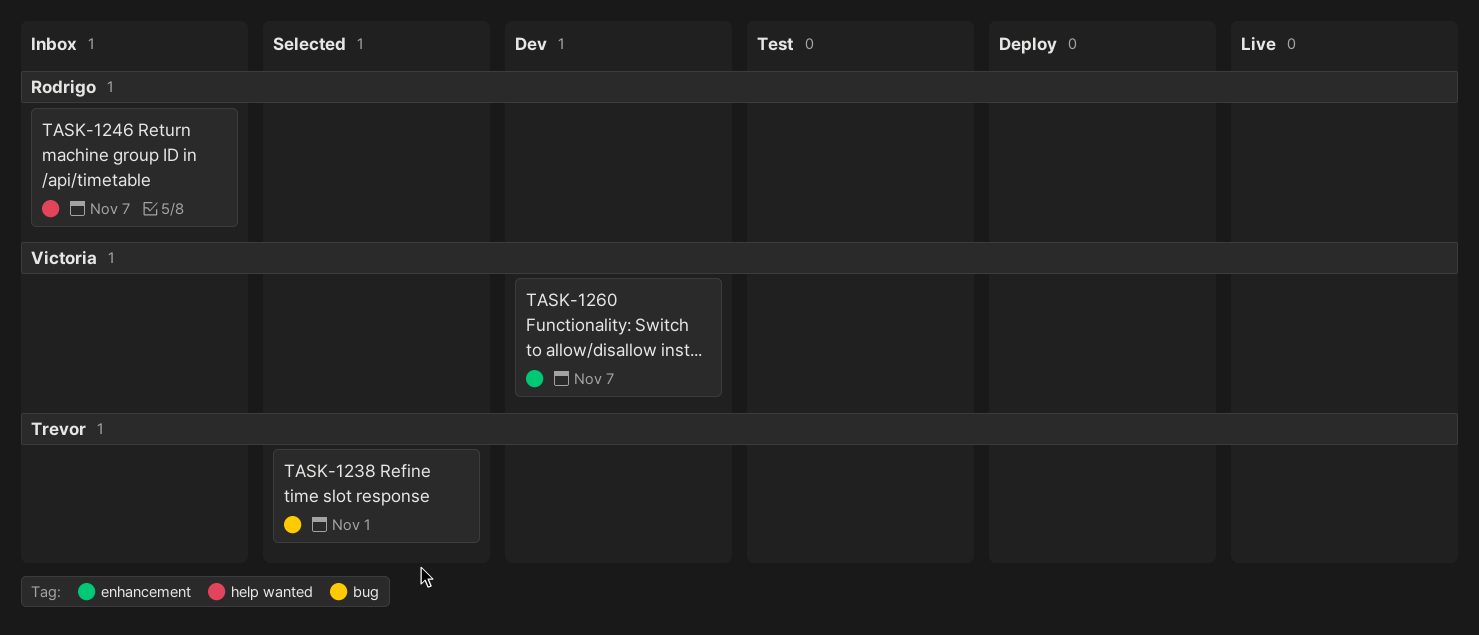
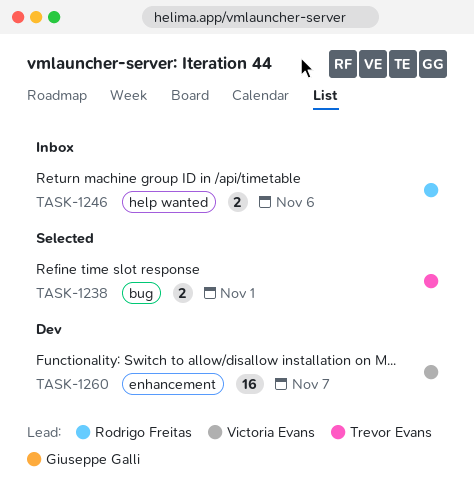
TASK-1246, due: Nov 7 -> Nov 6

